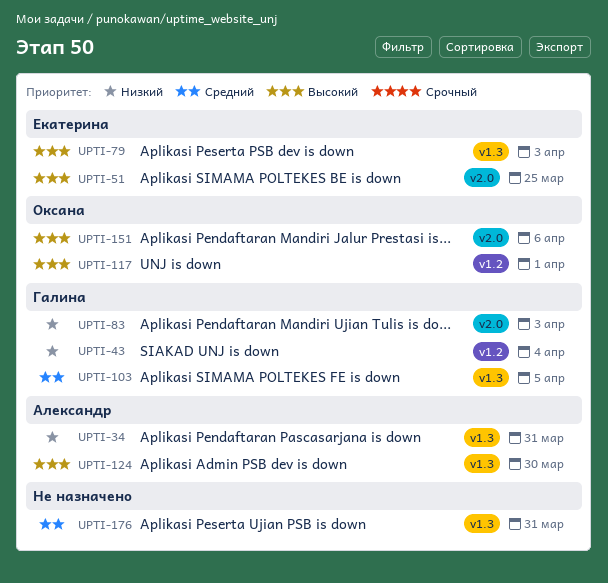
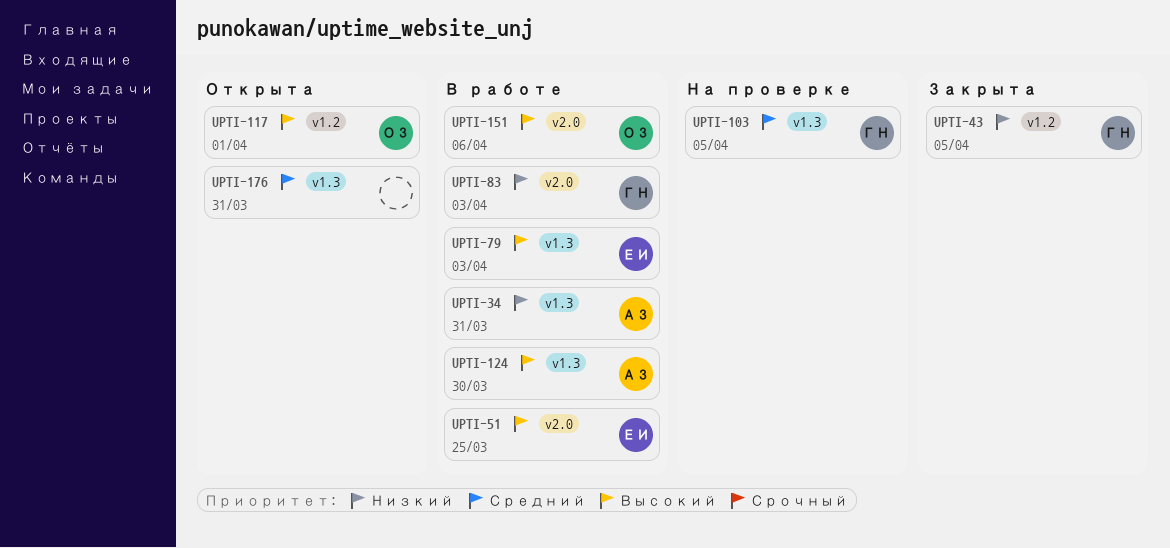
UPTI-43, due: Apr 4 -> Apr 5

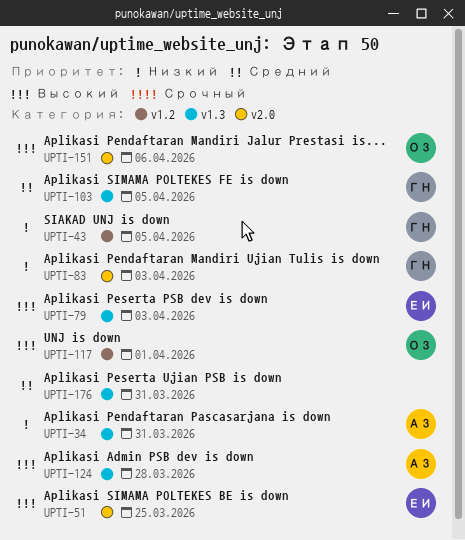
UPTI-124, due: Mar 30 -> Mar 28

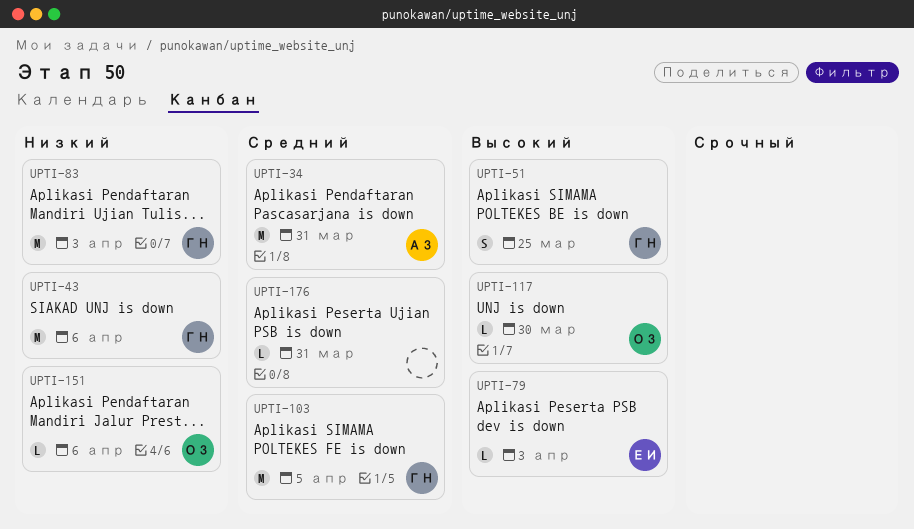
UPTI-34, priority: Низкий -> Средний
UPTI-43, due: Apr 5 -> Apr 6
UPTI-51, owner: ЕИ -> ГН
UPTI-117, due: Apr 1 -> Mar 30
UPTI-124: present -> none
UPTI-151, priority: Высокий -> Низкий

